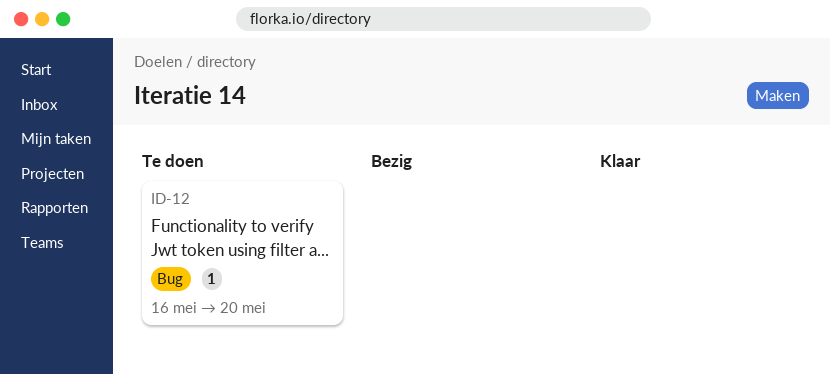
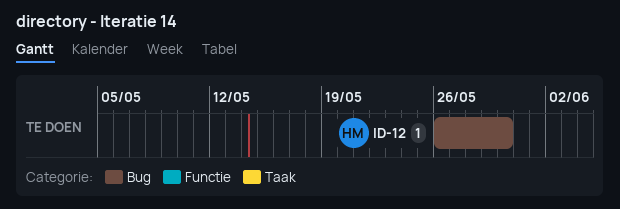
ID-12, start: May 16 -> May 26
ID-12, due: May 20 -> May 30

